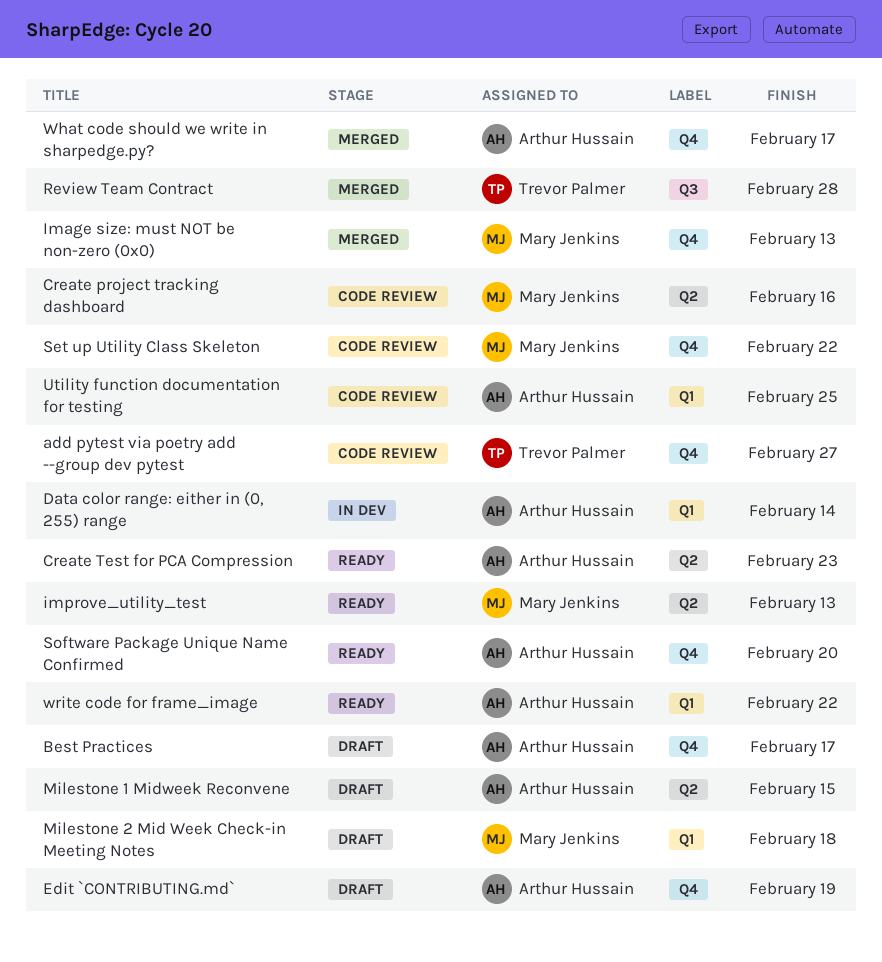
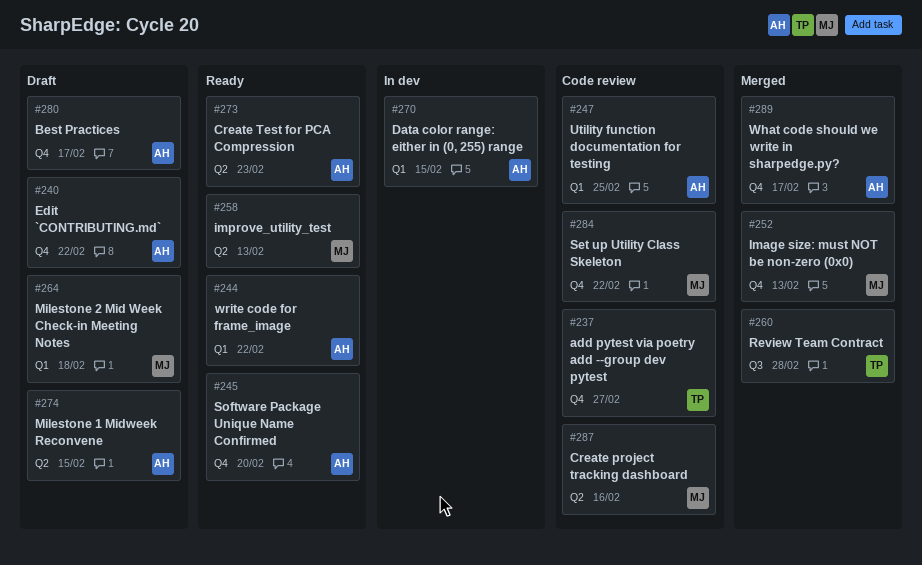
Data color range: either in (0, 255) range, due: Feb 14 -> Feb 15
Edit `CONTRIBUTING.md`, due: Feb 19 -> Feb 22

